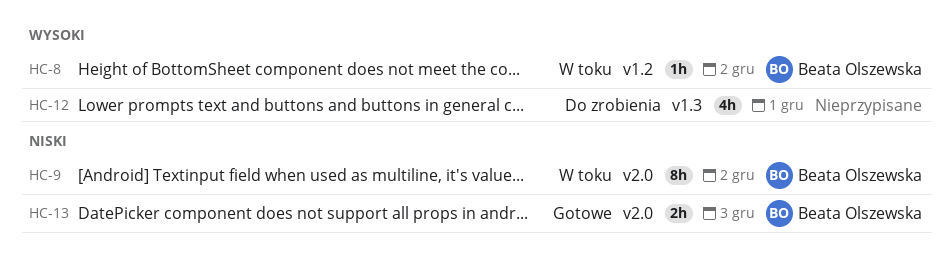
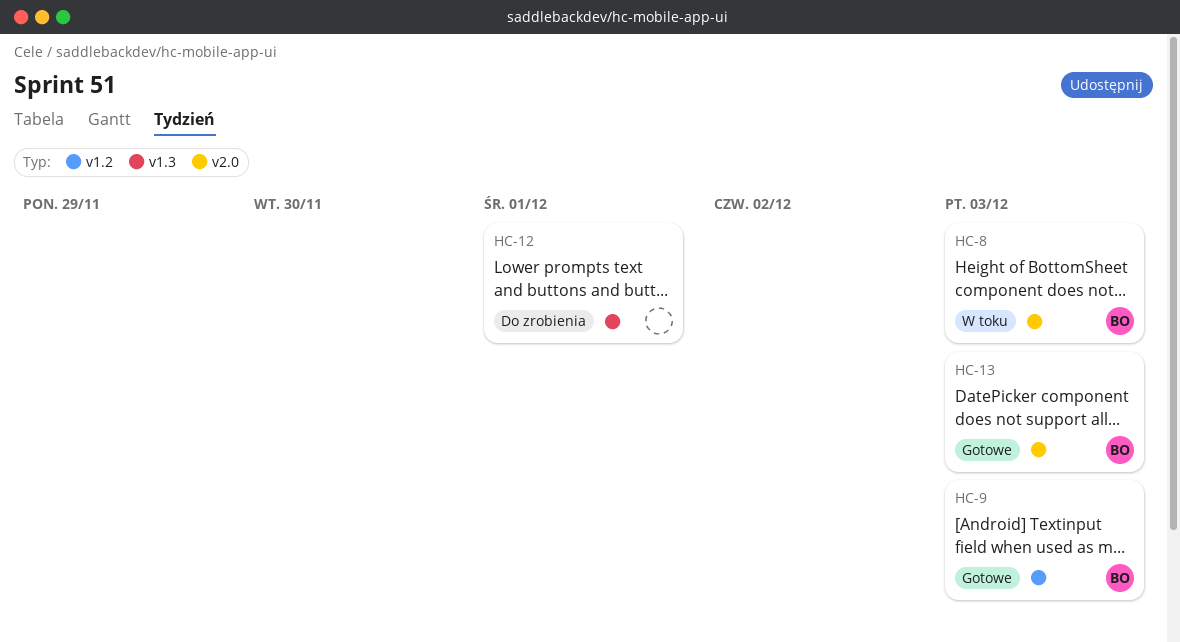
HC-8, label: v1.2 -> v2.0
HC-8, due: Dec 2 -> Dec 3
HC-9, status: W toku -> Gotowe
HC-9, label: v2.0 -> v1.2
HC-9, due: Dec 2 -> Dec 3

